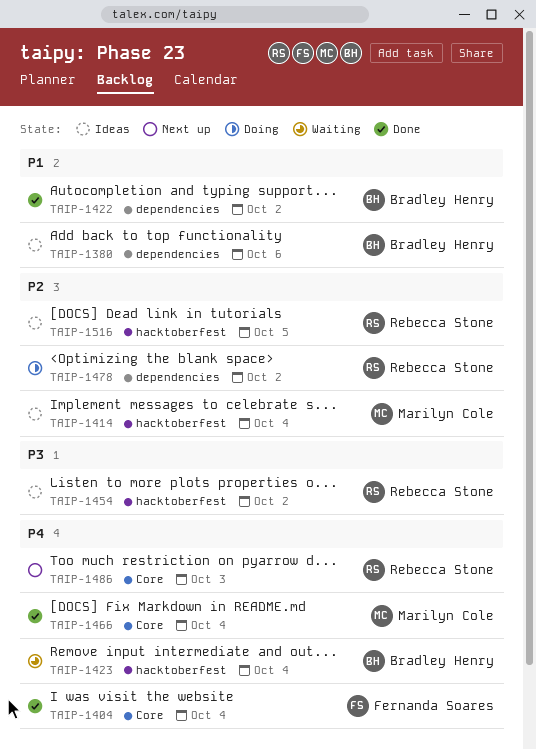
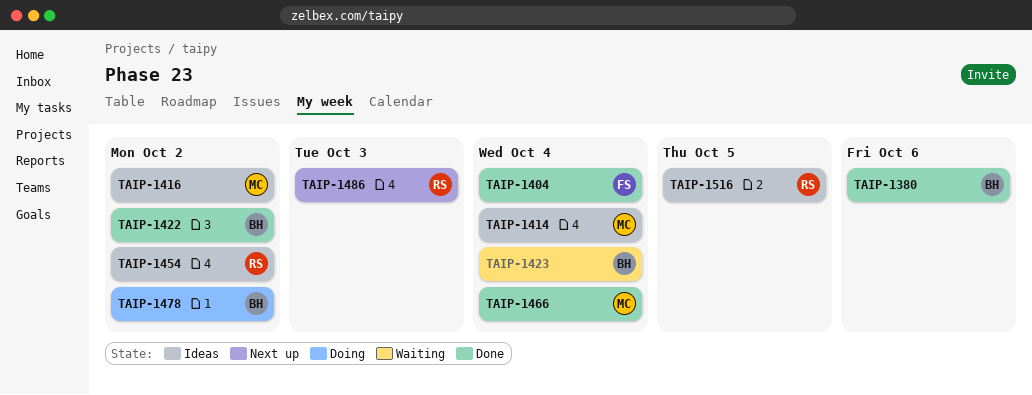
TAIP-1380, status: Ideas -> Done
TAIP-1416: none -> present
TAIP-1478, owner: Rebecca Stone -> Bradley Henry

